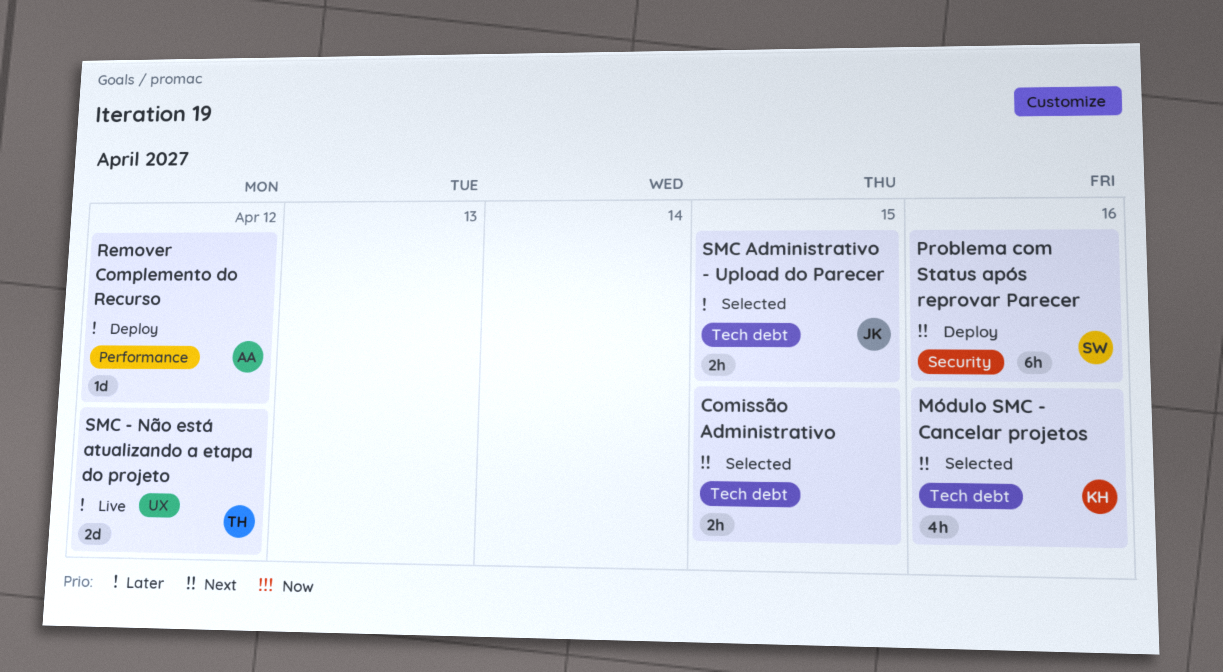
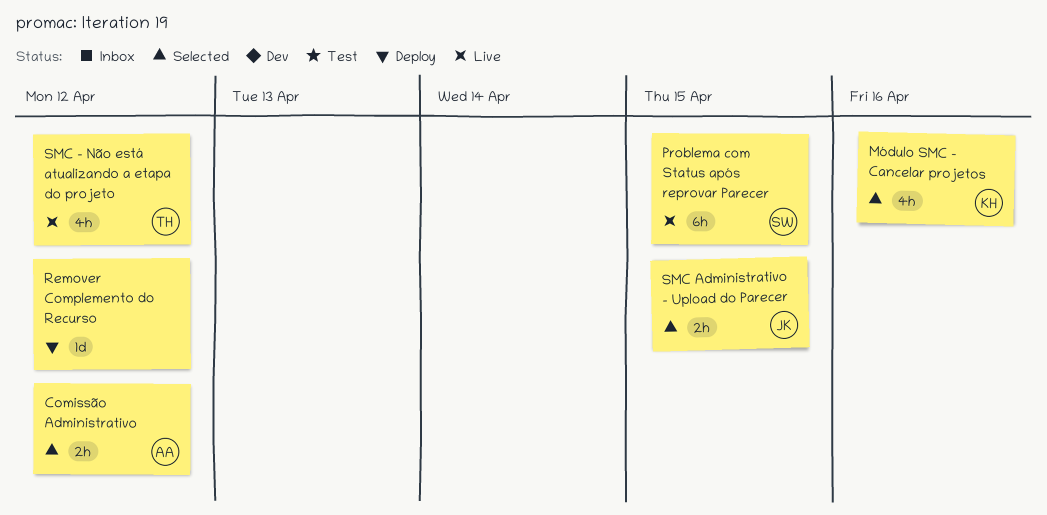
Comissão Administrativo, owner: none -> AA
Comissão Administrativo, due: Apr 15 -> Apr 12
Problema com Status após reprovar Parecer, status: Deploy -> Live
Problema com Status após reprovar Parecer, due: Apr 16 -> Apr 15
Remover Complemento do Recurso, owner: AA -> none
SMC - Não está atualizando a etapa do projeto, estimate: 2d -> 4h

